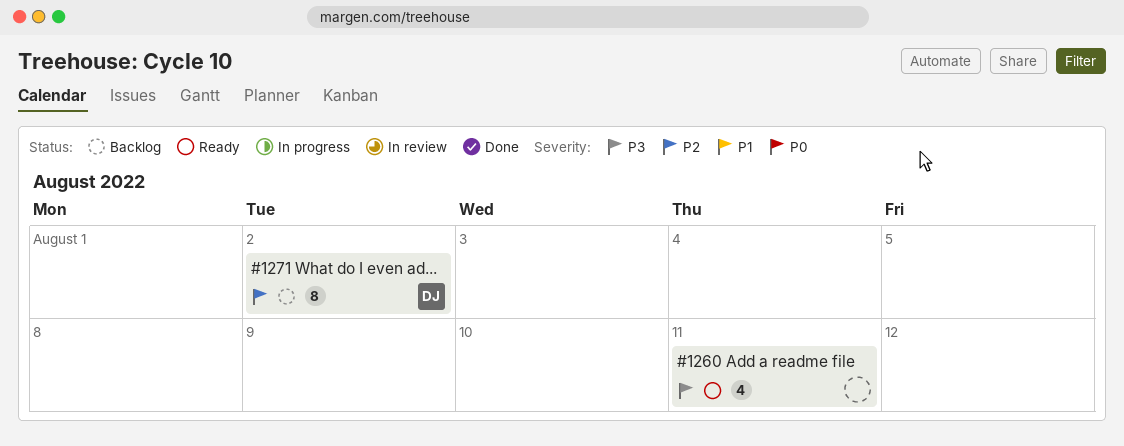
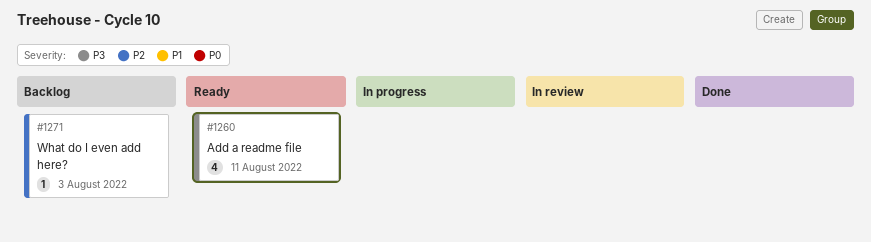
#1271, estimate: 8 -> 1
#1271, due: Aug 2 -> Aug 3

